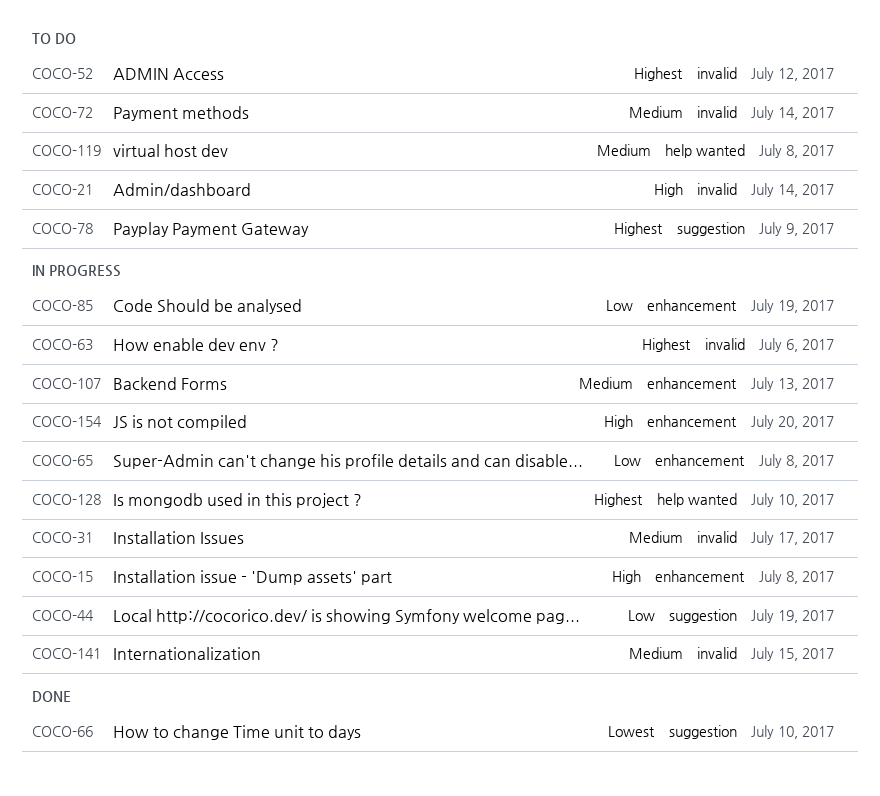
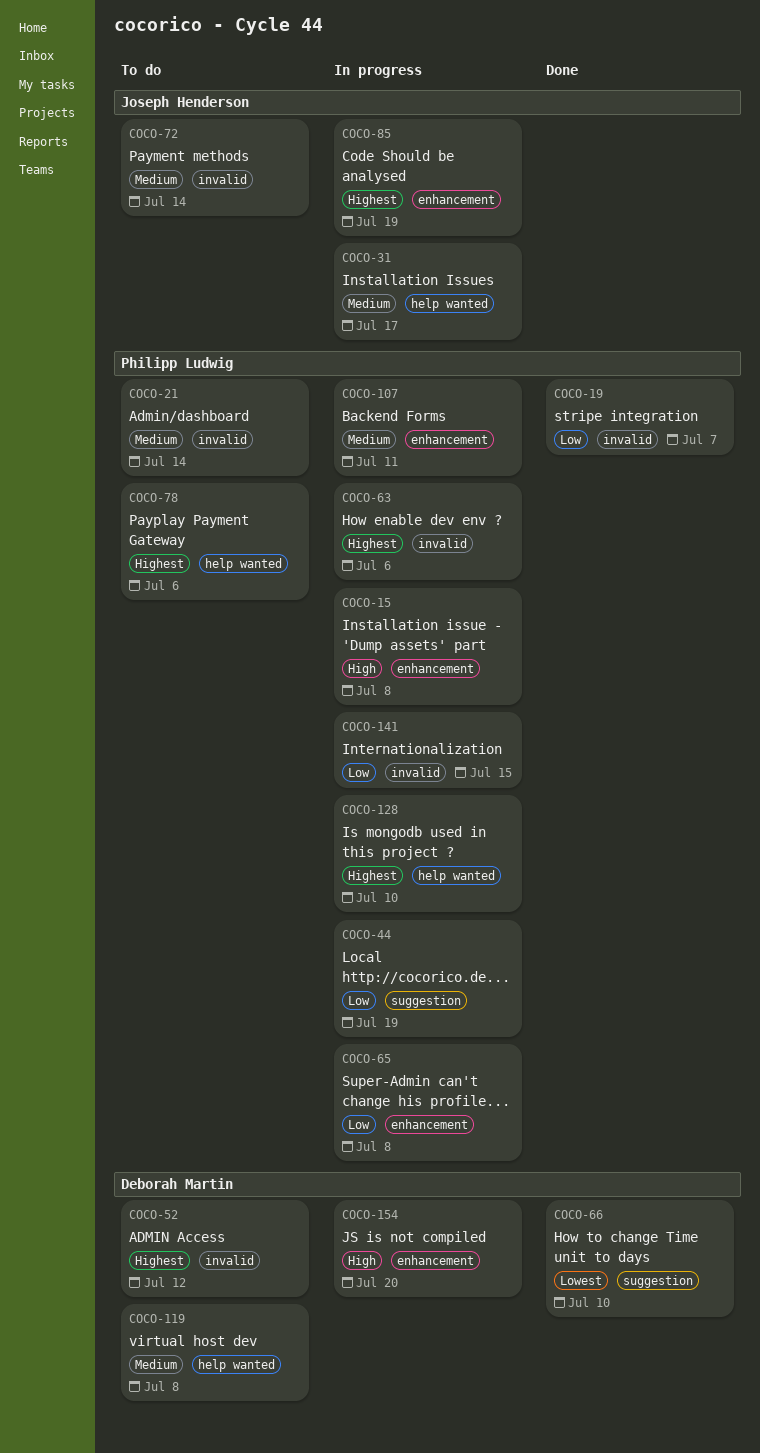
COCO-19: none -> present
COCO-21, priority: High -> Medium
COCO-31, label: invalid -> help wanted
COCO-78, label: suggestion -> help wanted
COCO-78, due: Jul 9 -> Jul 6
COCO-85, priority: Low -> Highest
COCO-107, due: Jul 13 -> Jul 11
COCO-141, priority: Medium -> Low

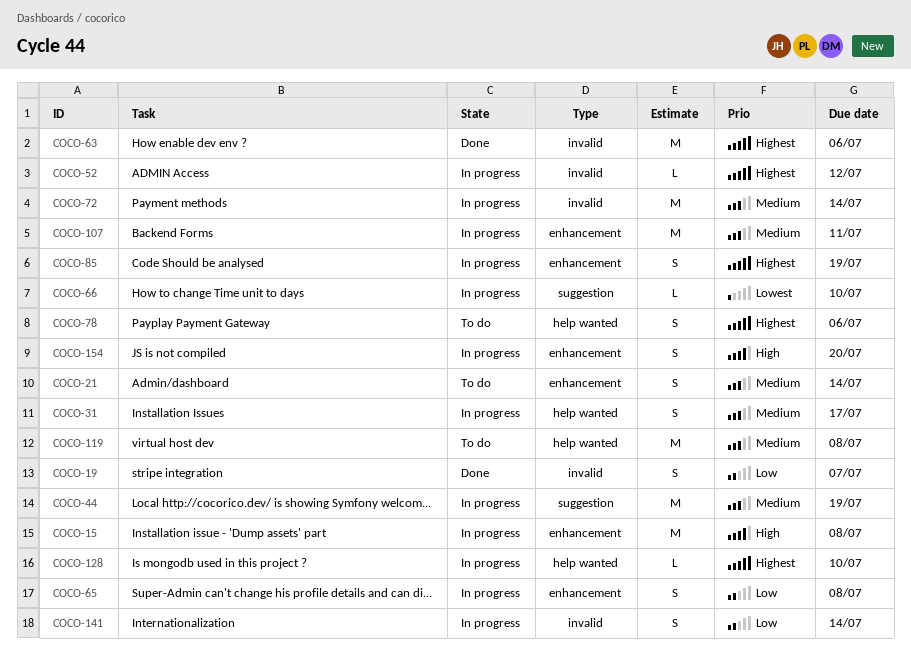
COCO-21, label: invalid -> enhancement
COCO-44, priority: Low -> Medium
COCO-52, status: To do -> In progress
COCO-63, status: In progress -> Done
COCO-66, status: Done -> In progress
COCO-72, status: To do -> In progress
COCO-141, due: Jul 15 -> Jul 14

